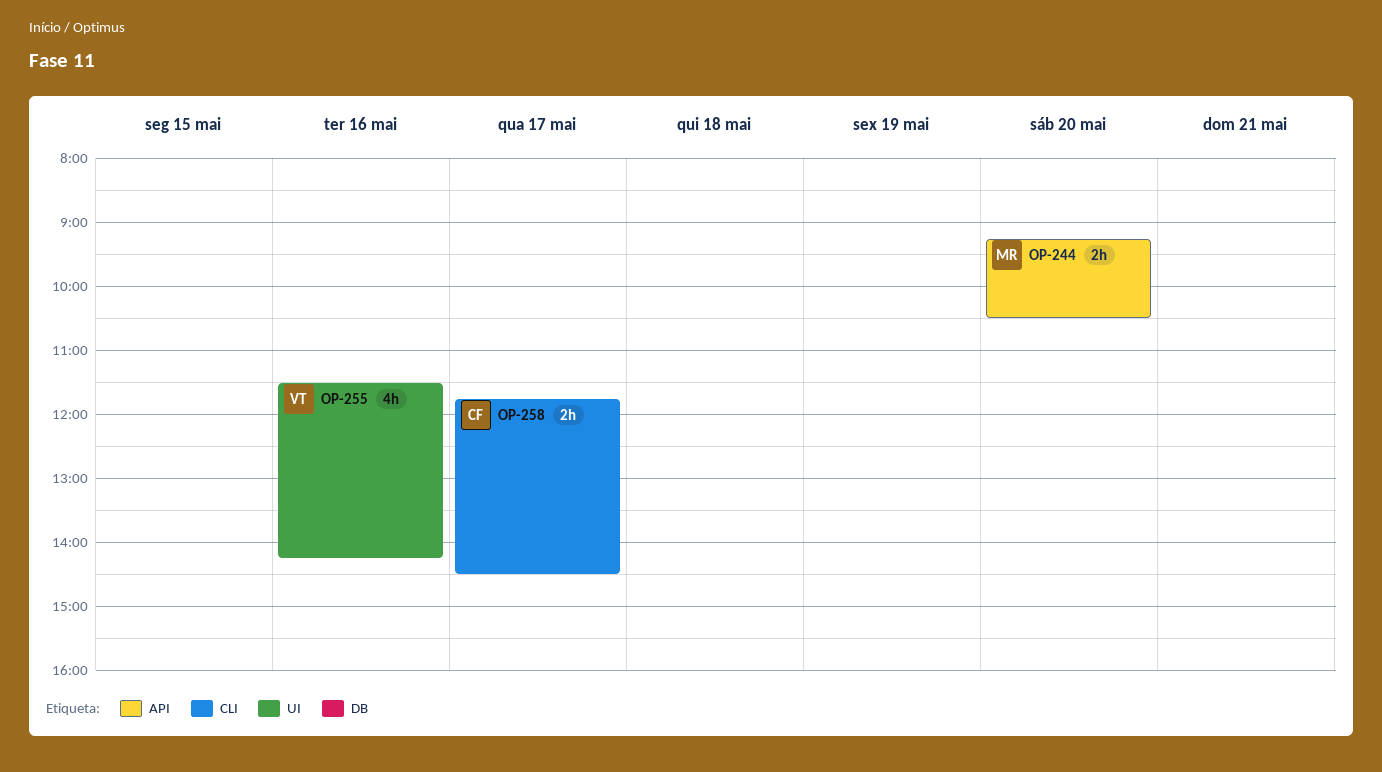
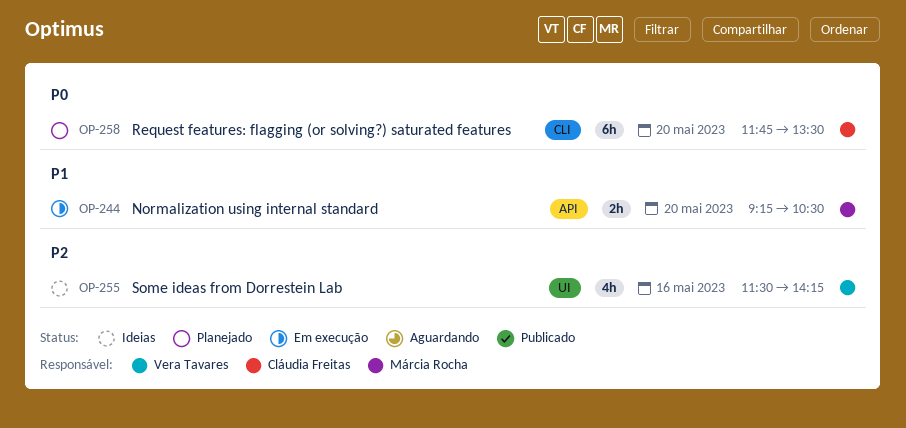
OP-258, estimate: 2h -> 6h
OP-258, day: May 17 -> May 20
OP-258, ends: 14:30 -> 13:30

